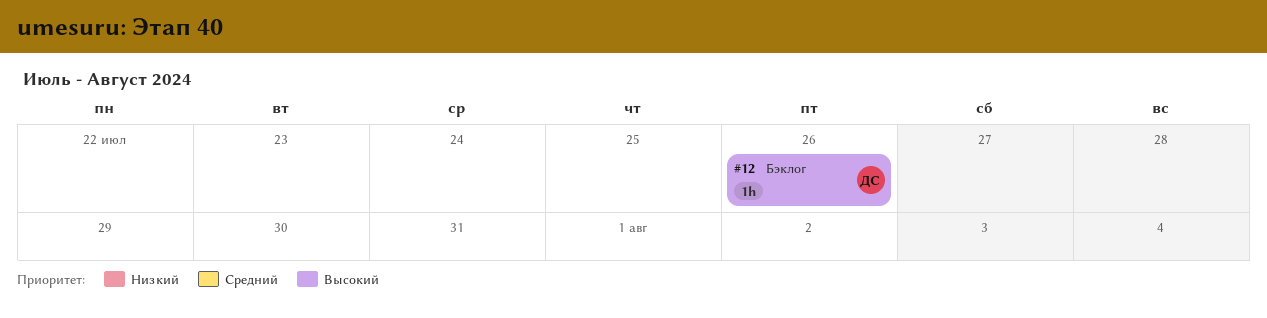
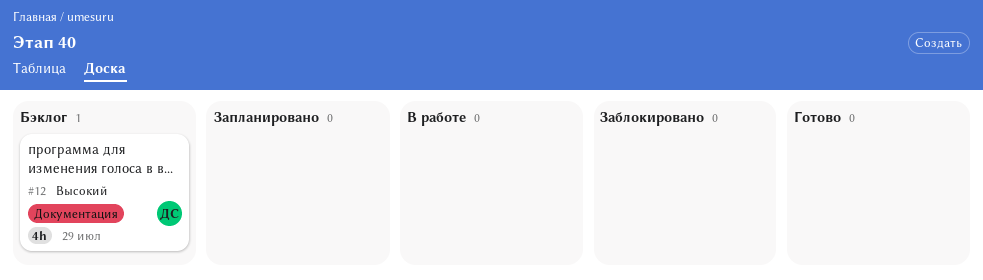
#12, estimate: 1h -> 4h
#12, due: Jul 26 -> Jul 29

